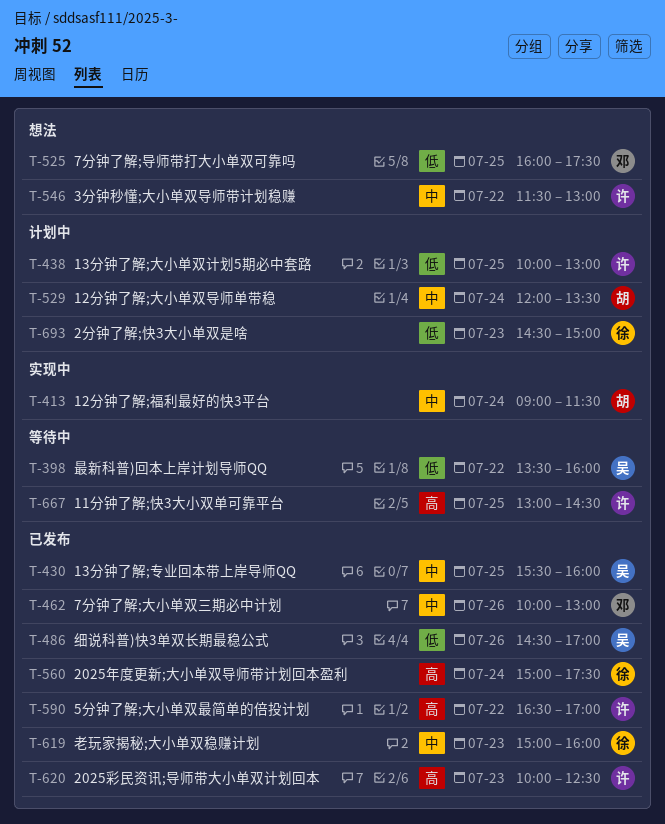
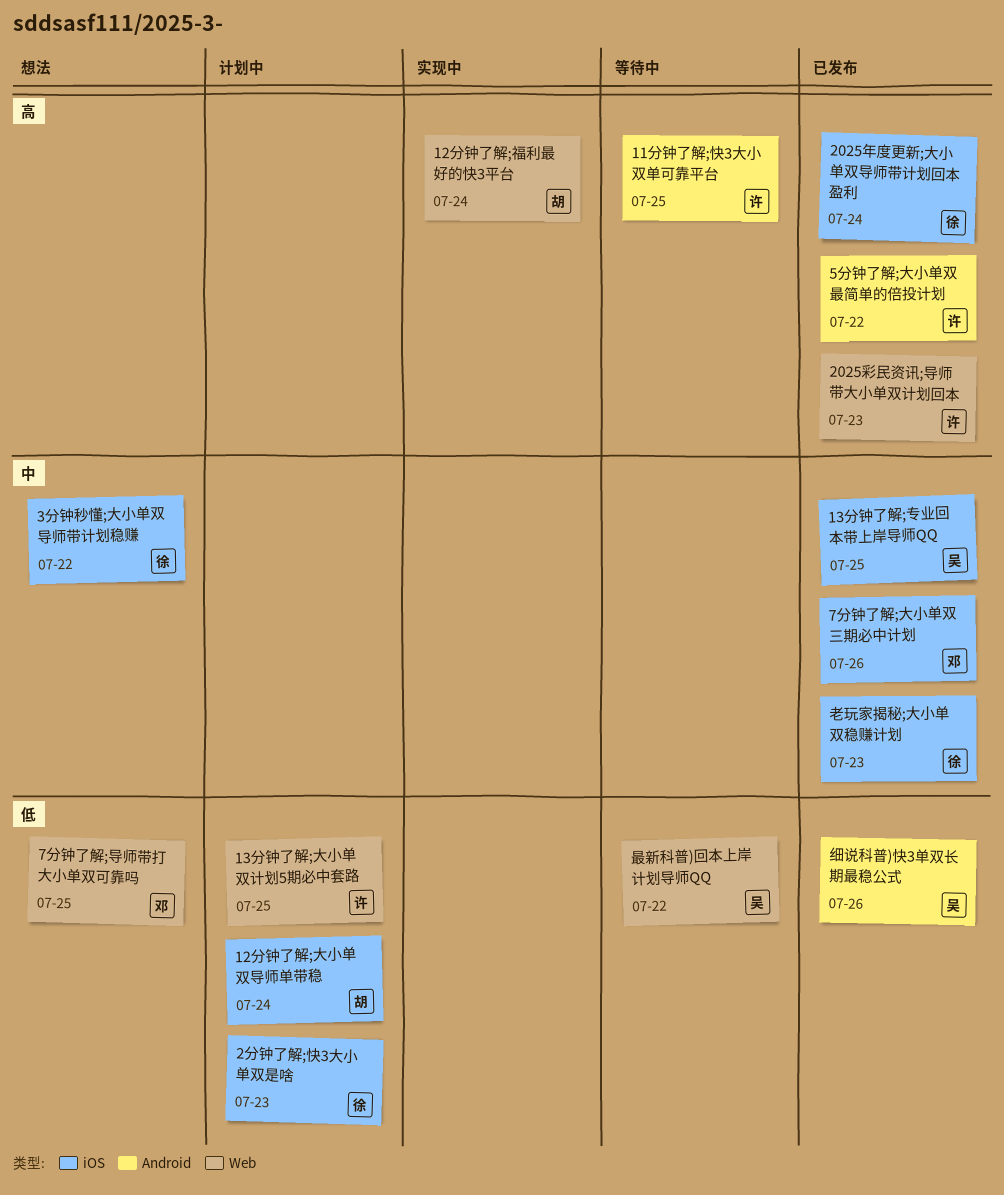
12分钟了解;大小单双导师单带稳, priority: 中 -> 低
12分钟了解;福利最好的快3平台, priority: 中 -> 高
3分钟秒懂;大小单双导师带计划稳赚, owner: 许 -> 徐

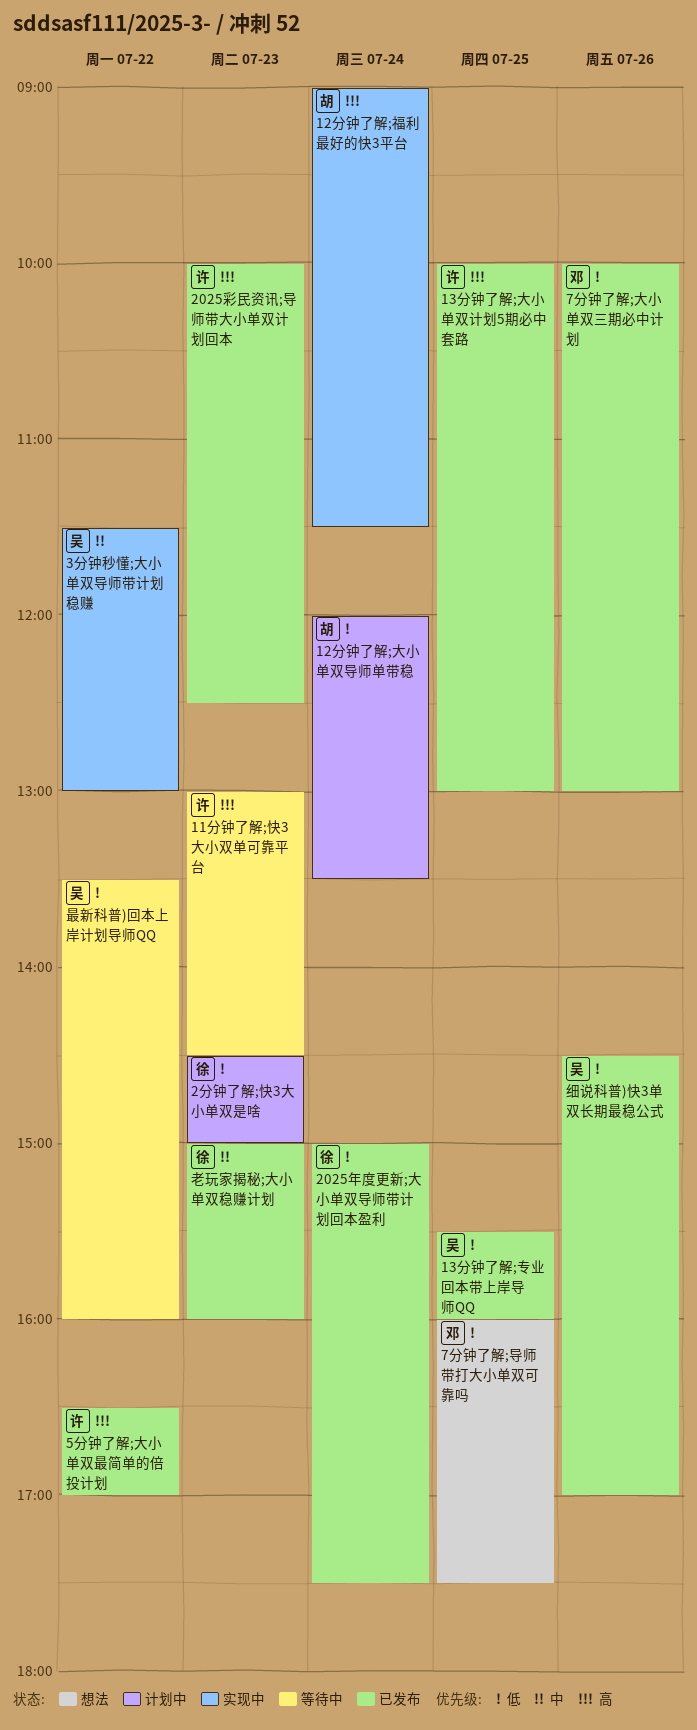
11分钟了解;快3大小双单可靠平台, day: Jul 25 -> Jul 23
13分钟了解;专业回本带上岸导师QQ, priority: 中 -> 低
13分钟了解;大小单双计划5期必中套路, status: 计划中 -> 已发布
13分钟了解;大小单双计划5期必中套路, priority: 低 -> 高
2025年度更新;大小单双导师带计划回本盈利, priority: 高 -> 低
3分钟秒懂;大小单双导师带计划稳赚, status: 想法 -> 实现中
3分钟秒懂;大小单双导师带计划稳赚, owner: 徐 -> 吴
7分钟了解;大小单双三期必中计划, priority: 中 -> 低

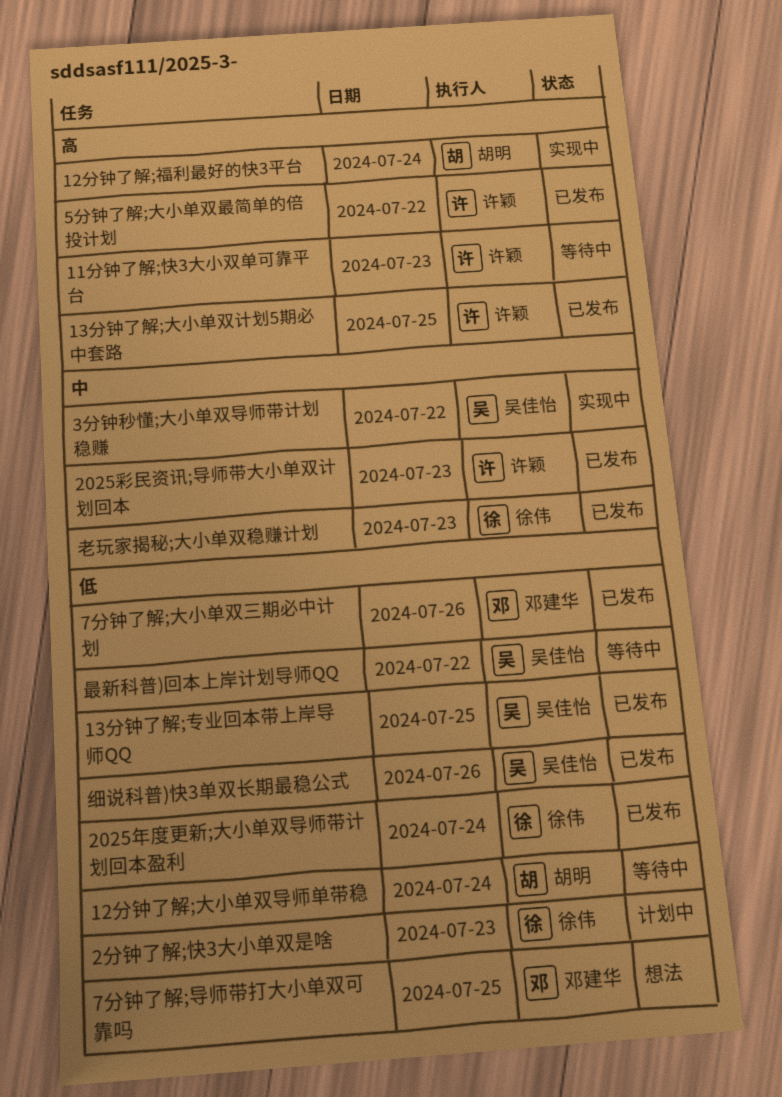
12分钟了解;大小单双导师单带稳, status: 计划中 -> 等待中
2025彩民资讯;导师带大小单双计划回本, priority: 高 -> 中

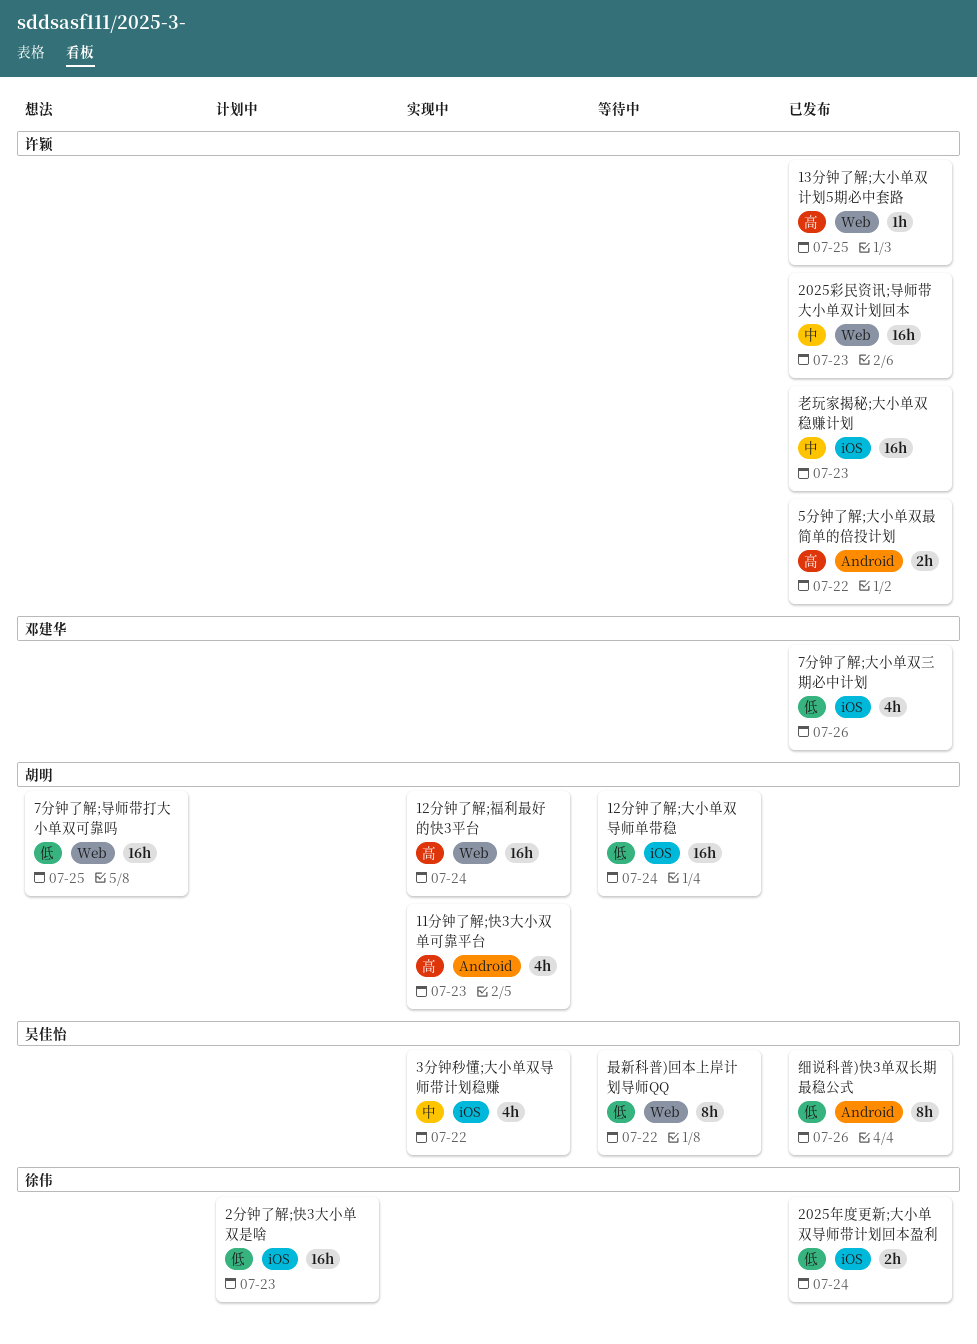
11分钟了解;快3大小双单可靠平台, status: 等待中 -> 实现中
11分钟了解;快3大小双单可靠平台, owner: 许颖 -> 胡明
13分钟了解;专业回本带上岸导师QQ: present -> none
7分钟了解;导师带打大小单双可靠吗, owner: 邓建华 -> 胡明
老玩家揭秘;大小单双稳赚计划, owner: 徐伟 -> 许颖

